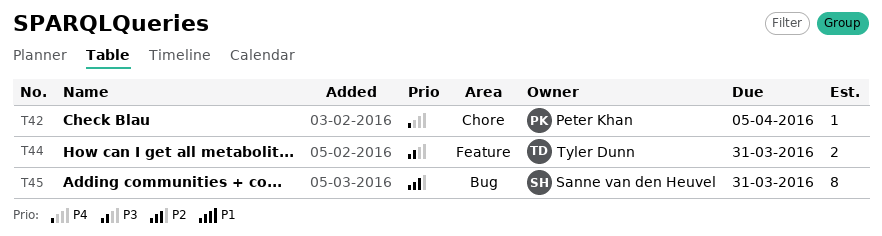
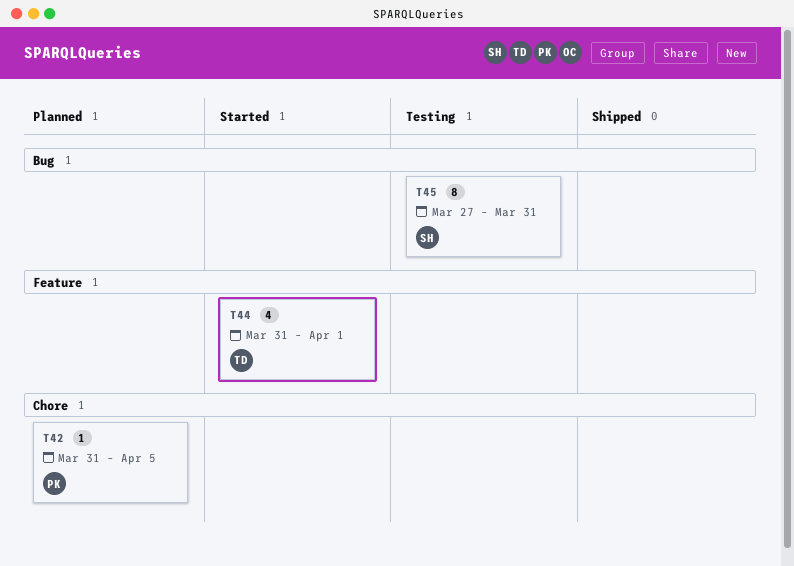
T44, estimate: 2 -> 4
T44, due: Mar 31 -> Apr 1

